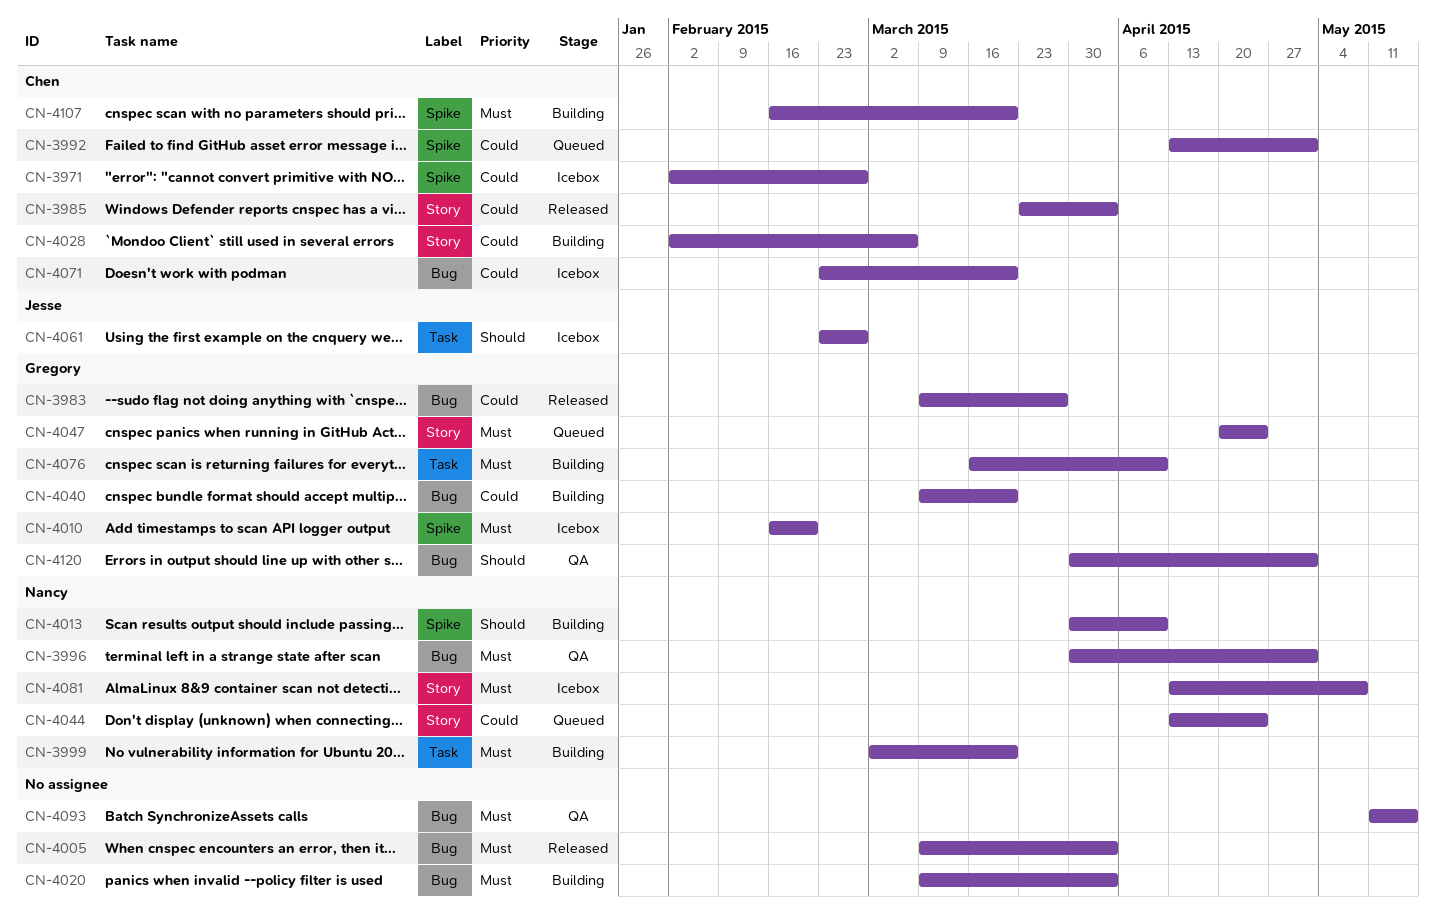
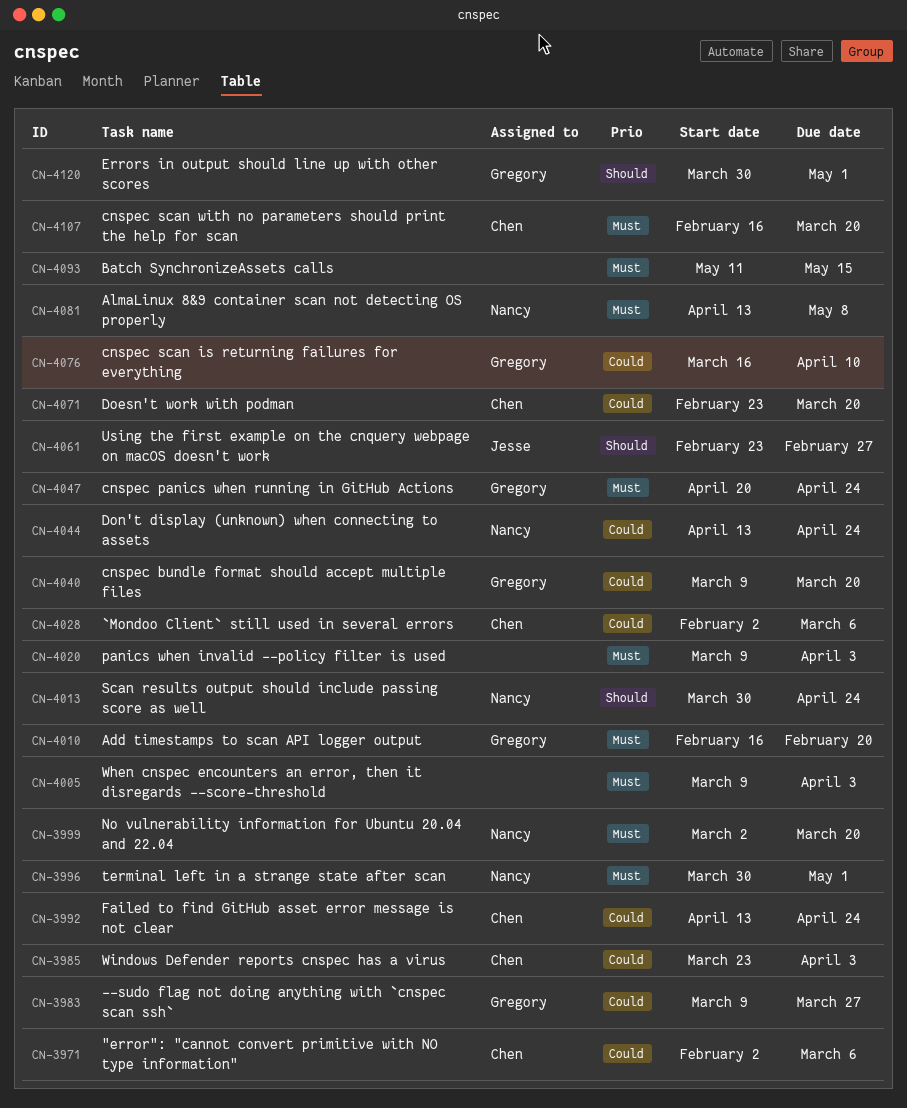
CN-3971, due: Feb 27 -> Mar 6
CN-3992, due: May 1 -> Apr 24
CN-4013, due: Apr 10 -> Apr 24
CN-4076, priority: Must -> Could

